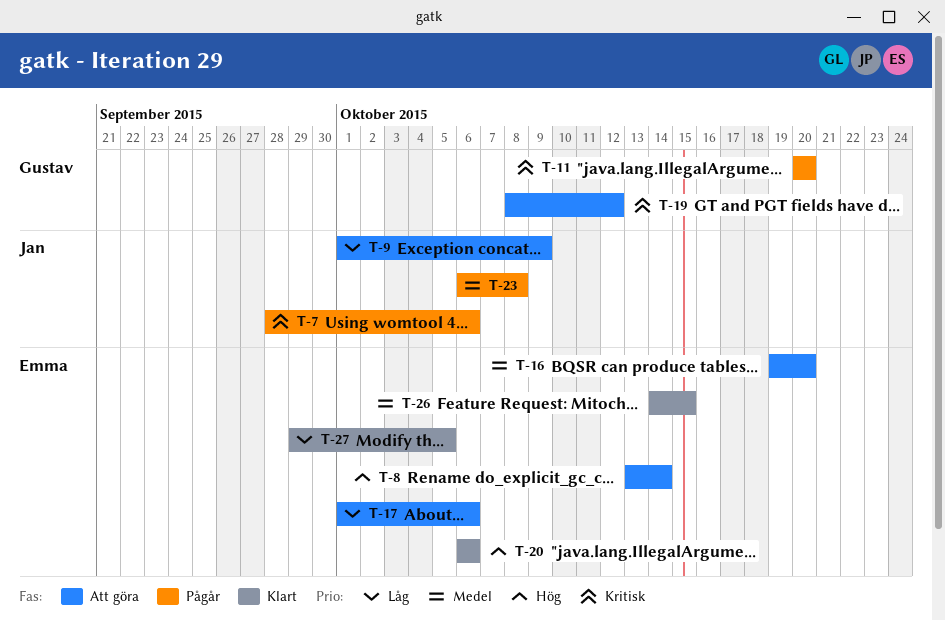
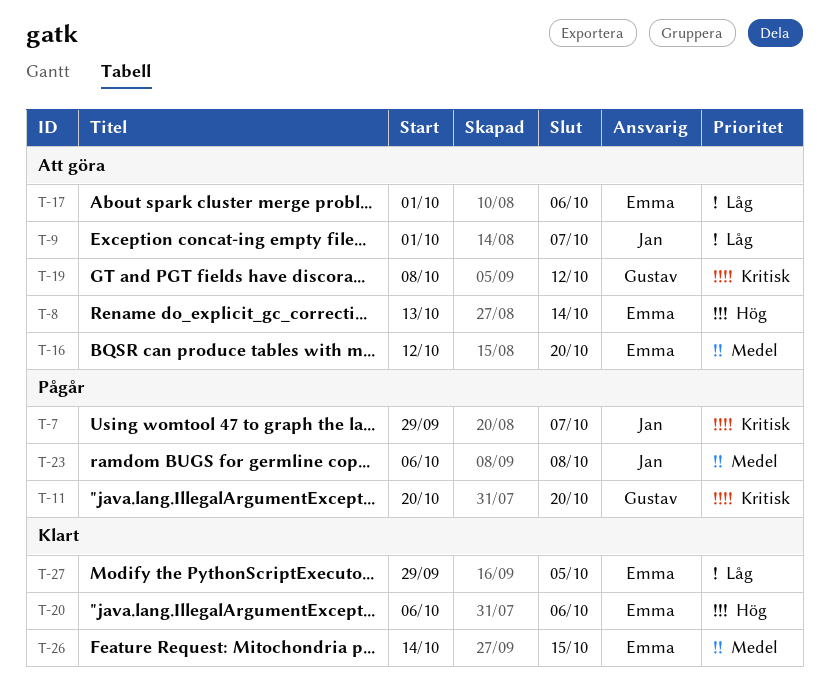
T-7, start: Sep 28 -> Sep 29
T-7, due: Oct 6 -> Oct 7
T-9, due: Oct 9 -> Oct 7
T-16, start: Oct 19 -> Oct 12

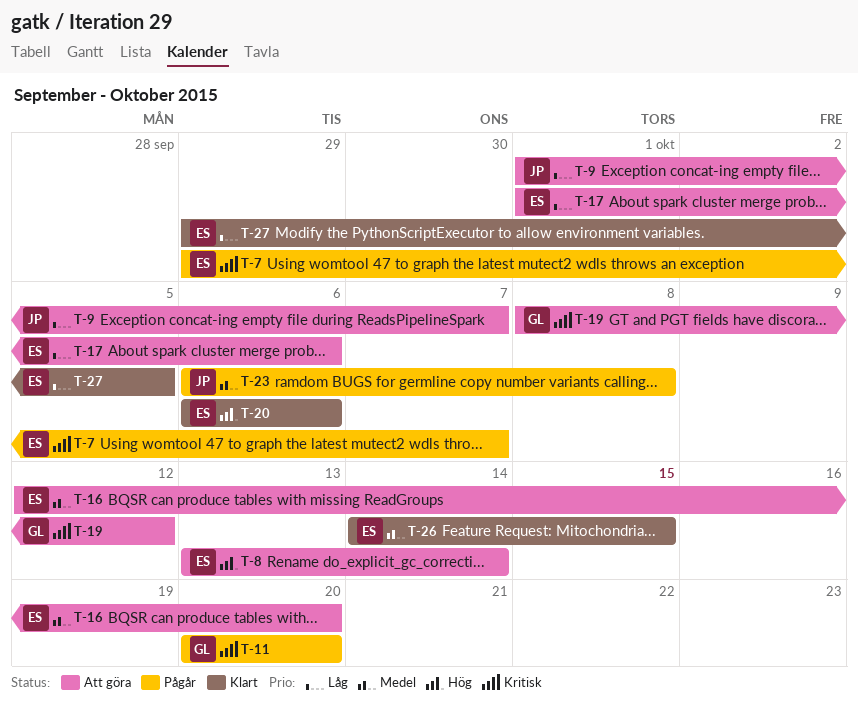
T-7, owner: Jan -> Emma

